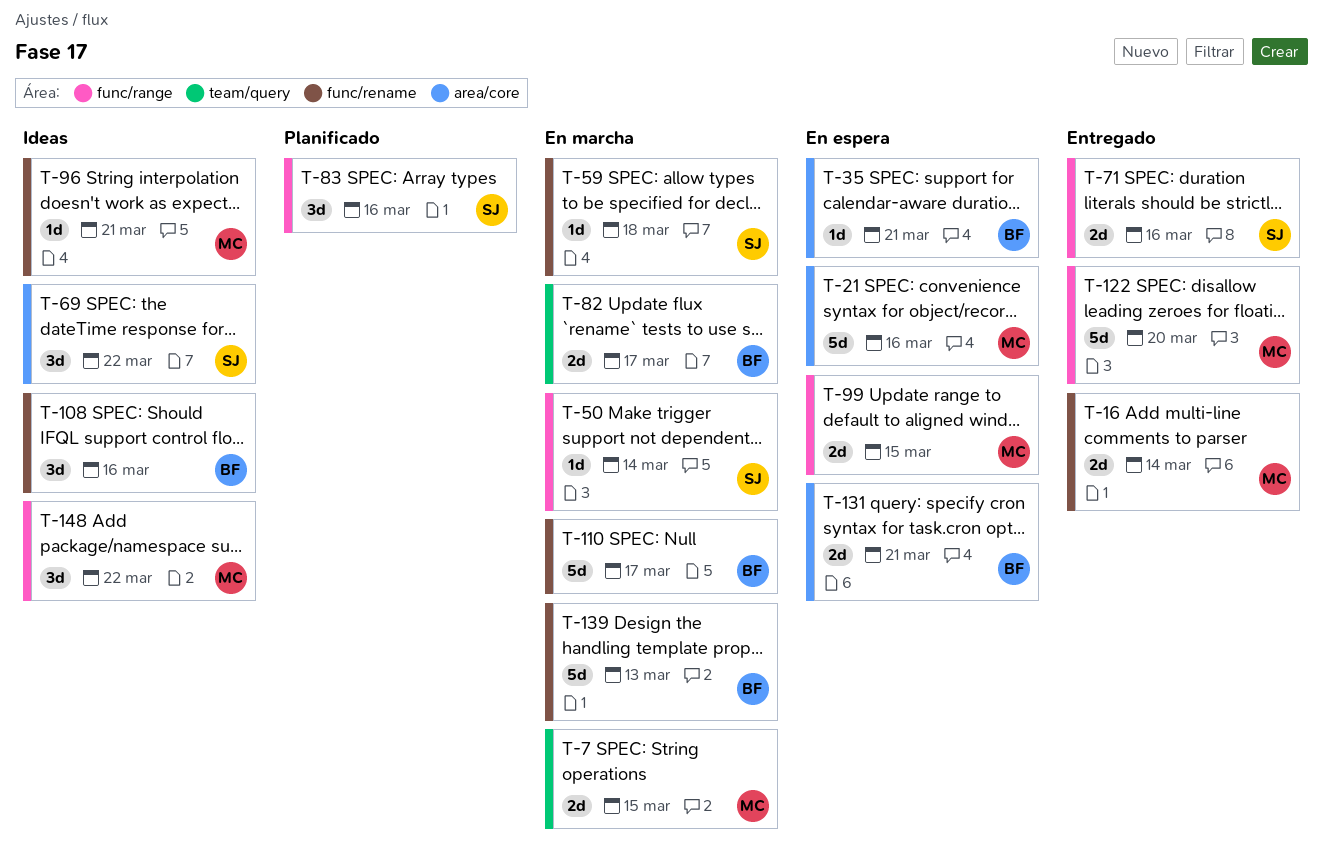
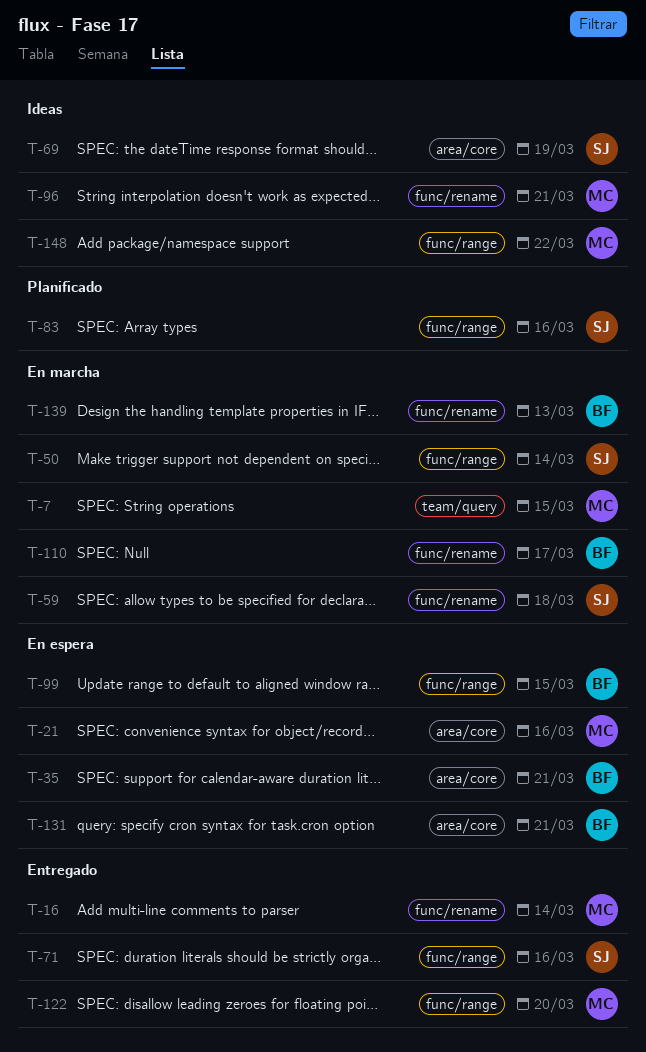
T-69, due: Mar 22 -> Mar 19
T-82: present -> none
T-99, owner: MC -> BF
T-108: present -> none

